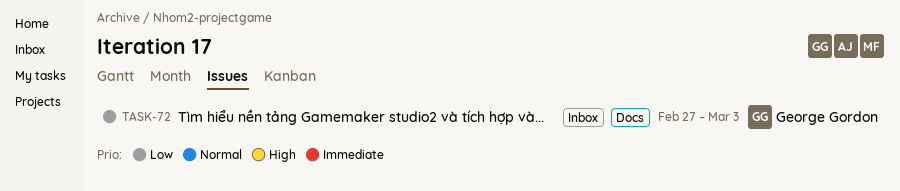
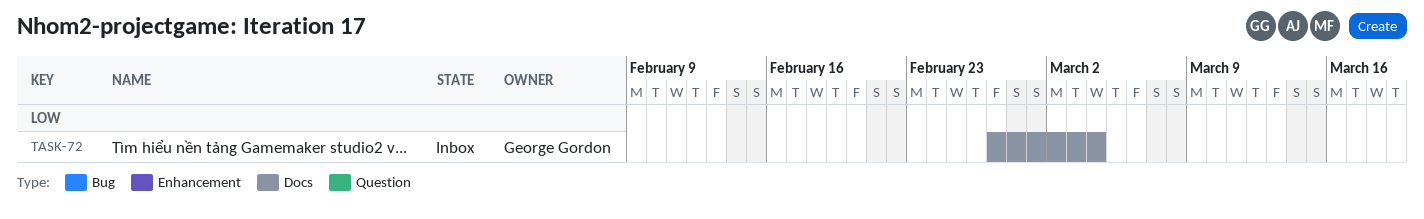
TASK-72, due: Mar 3 -> Mar 4

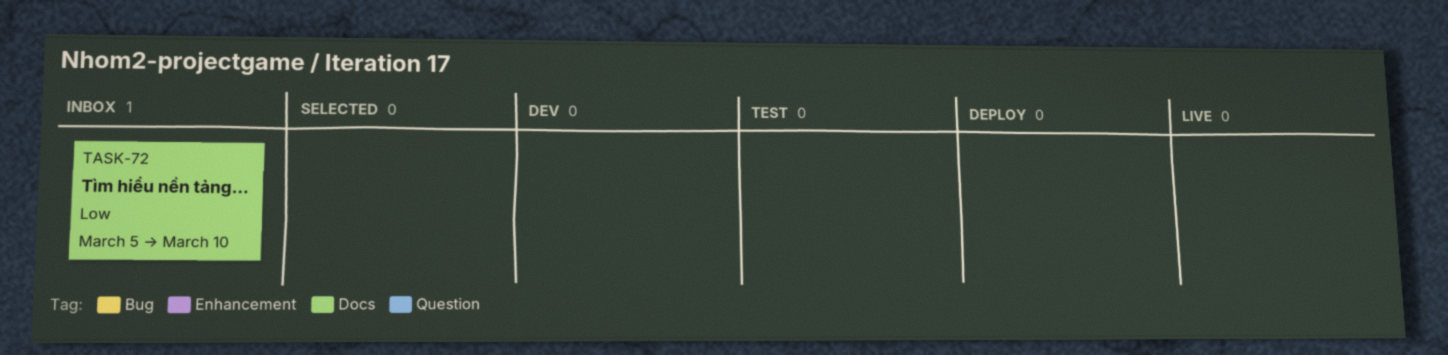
TASK-72, start: Feb 27 -> Mar 5
TASK-72, due: Mar 4 -> Mar 10

